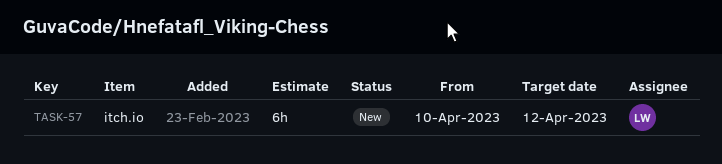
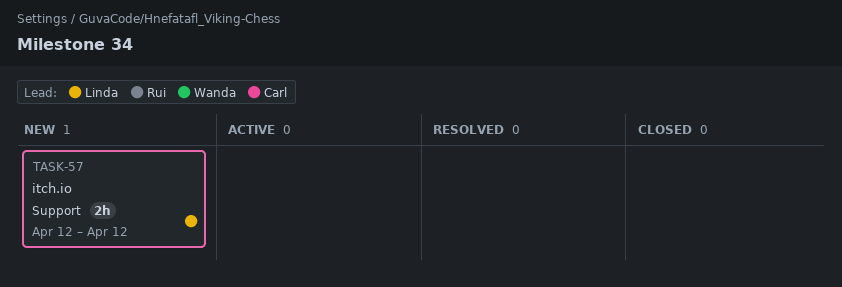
TASK-57, estimate: 6h -> 2h
TASK-57, start: Apr 10 -> Apr 12

